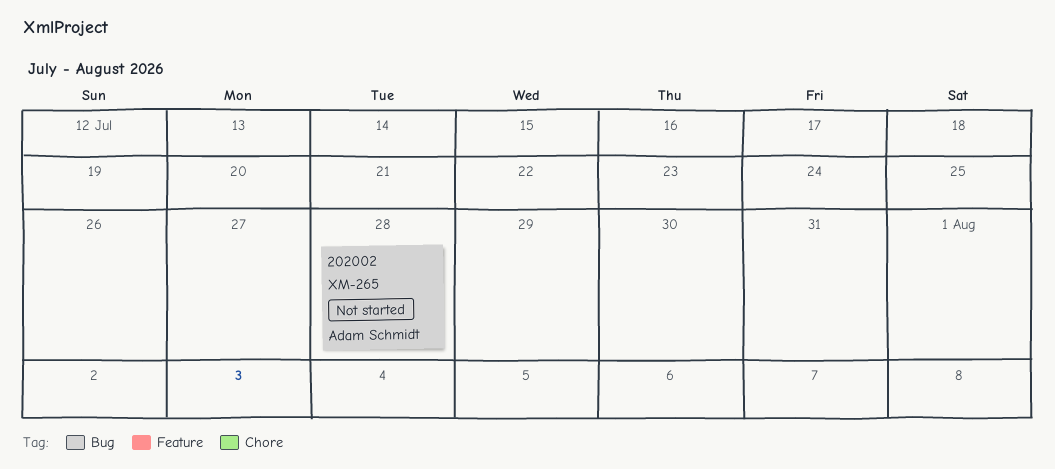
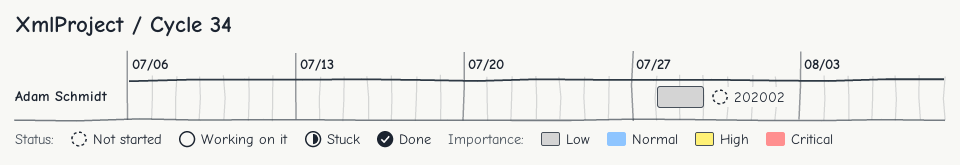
202002, due: Jul 28 -> Jul 29

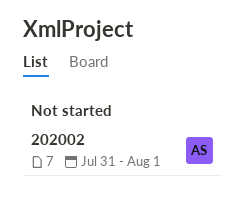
202002, start: Jul 28 -> Jul 31
202002, due: Jul 29 -> Aug 1

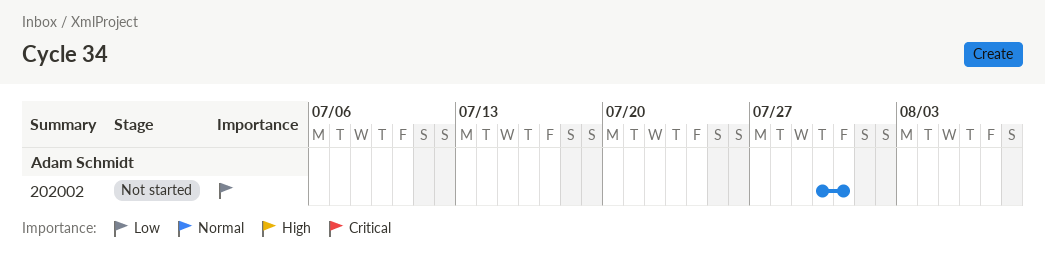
202002, start: Jul 31 -> Jul 30
202002, due: Aug 1 -> Jul 31

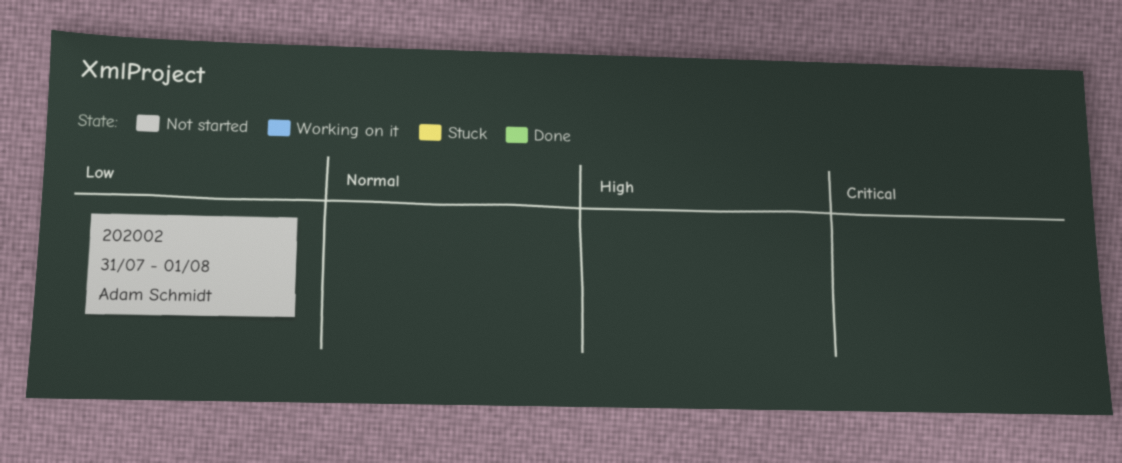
202002, start: Jul 30 -> Jul 31
202002, due: Jul 31 -> Aug 1

